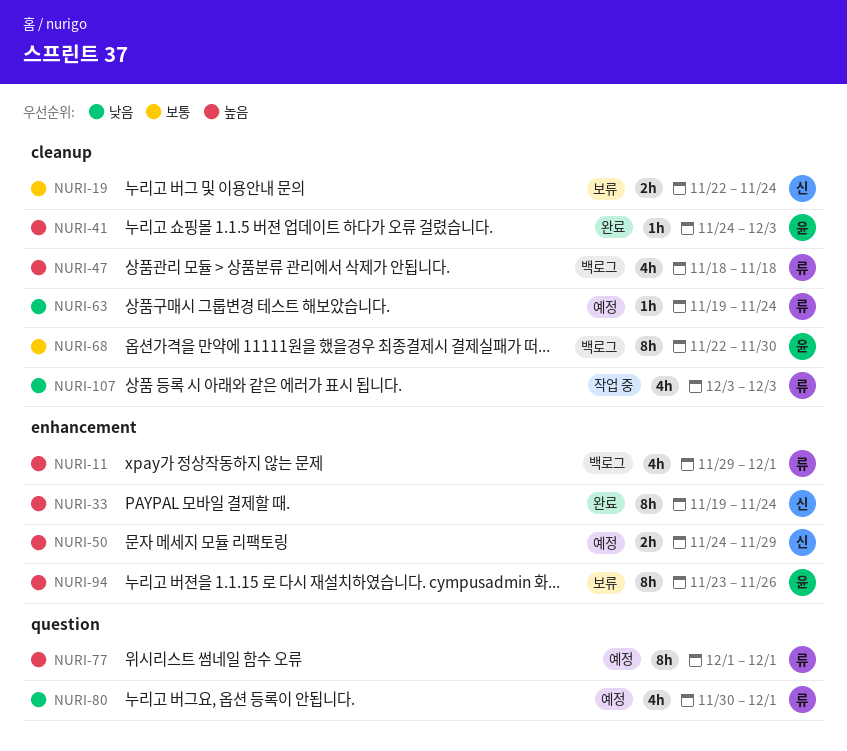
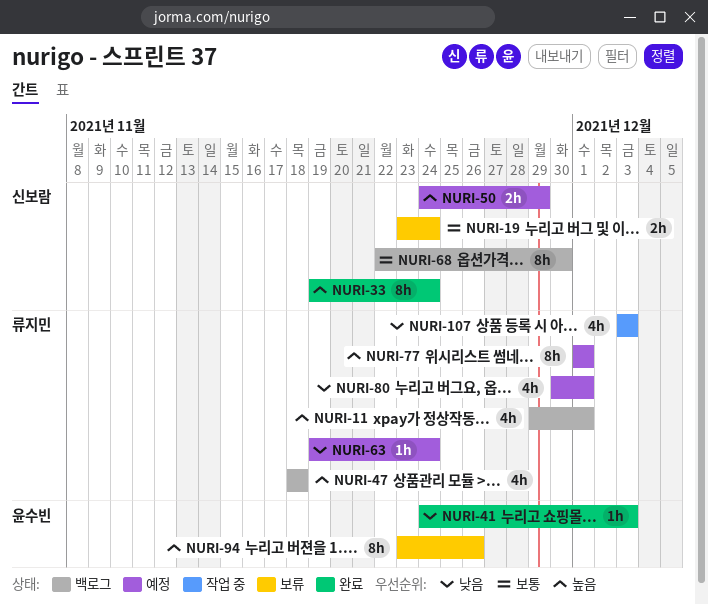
NURI-19, start: Nov 22 -> Nov 23
NURI-41, priority: 높음 -> 낮음
NURI-68, owner: 윤수빈 -> 신보람

